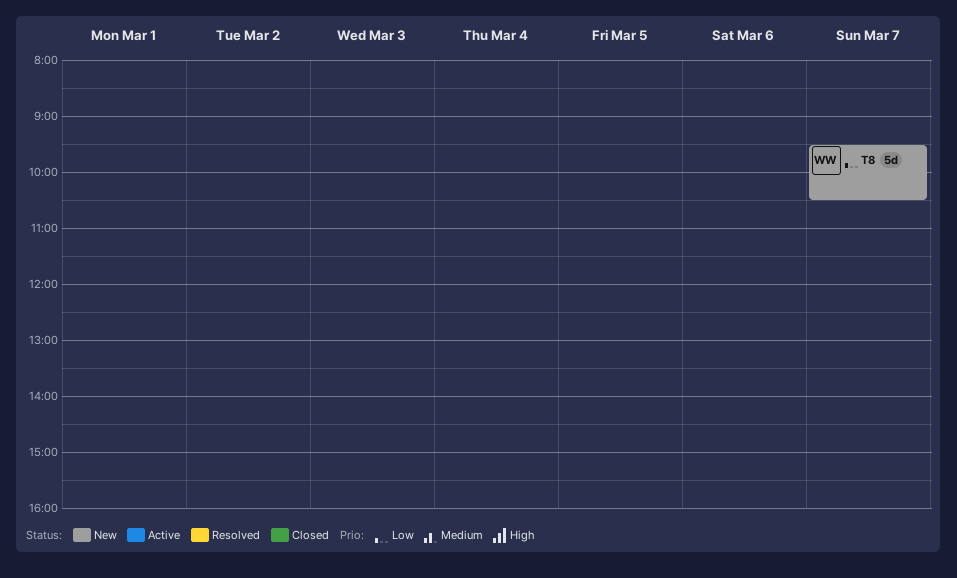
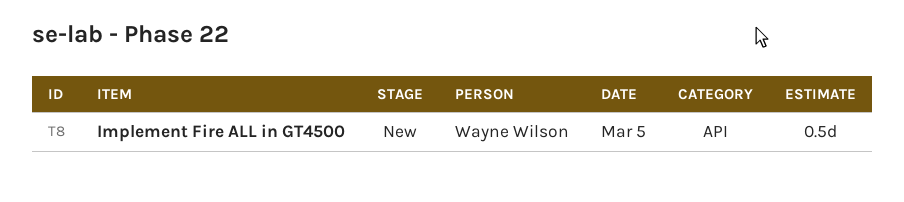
T8, estimate: 5d -> 0.5d
T8, day: Mar 7 -> Mar 5

